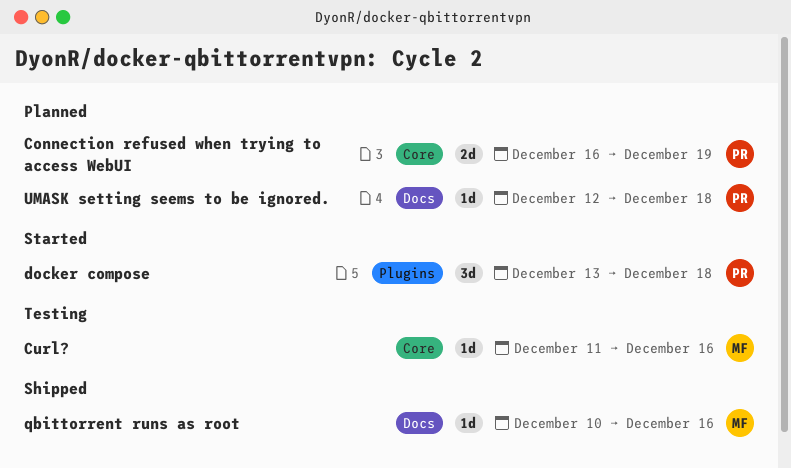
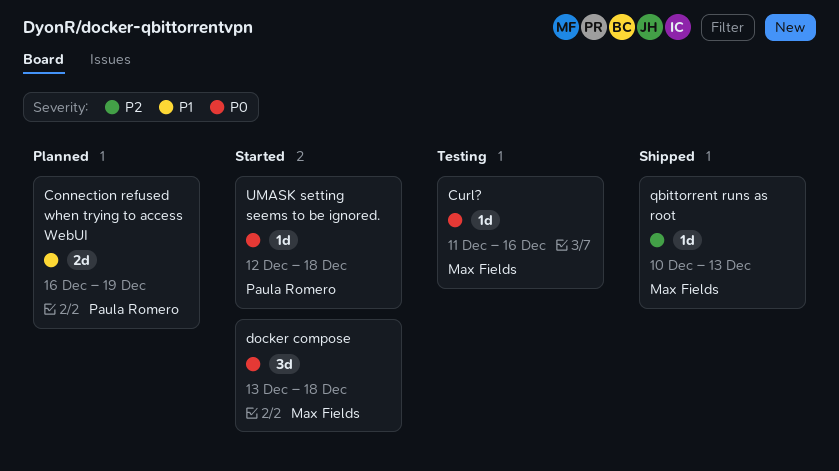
docker compose, owner: Paula Romero -> Max Fields
qbittorrent runs as root, due: Dec 16 -> Dec 13
UMASK setting seems to be ignored., status: Planned -> Started

